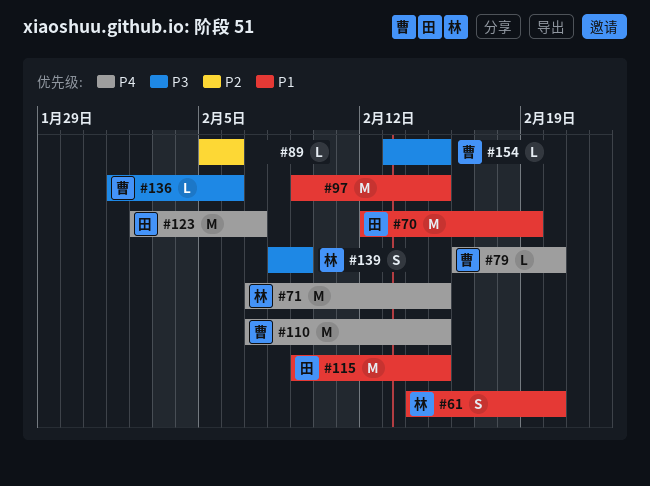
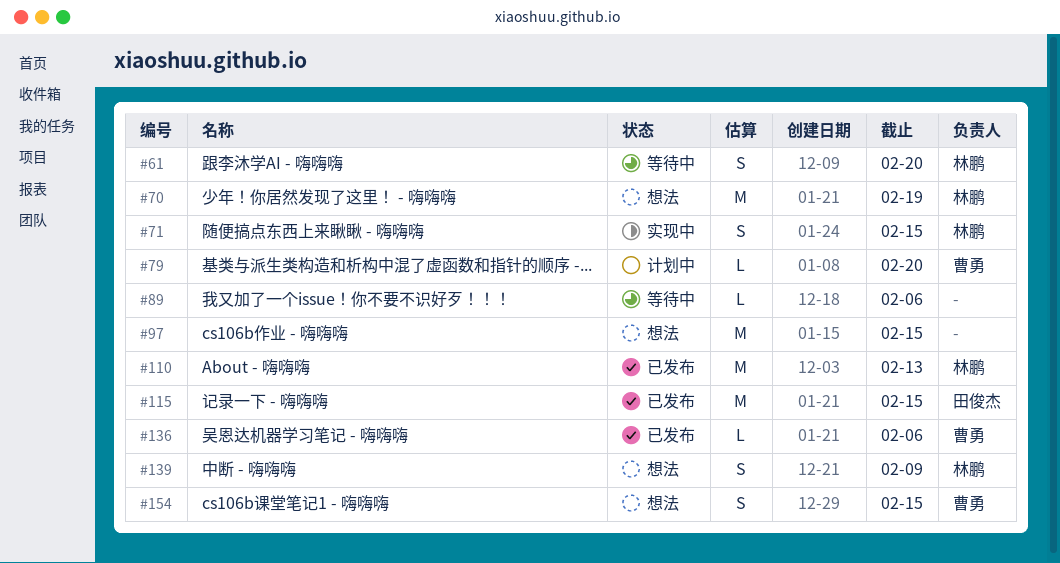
#70, owner: 田俊杰 -> 林鹏
#71, estimate: M -> S
#110, owner: 曹勇 -> 林鹏
#110, due: Feb 15 -> Feb 13
#123: present -> none
#154, estimate: L -> S

